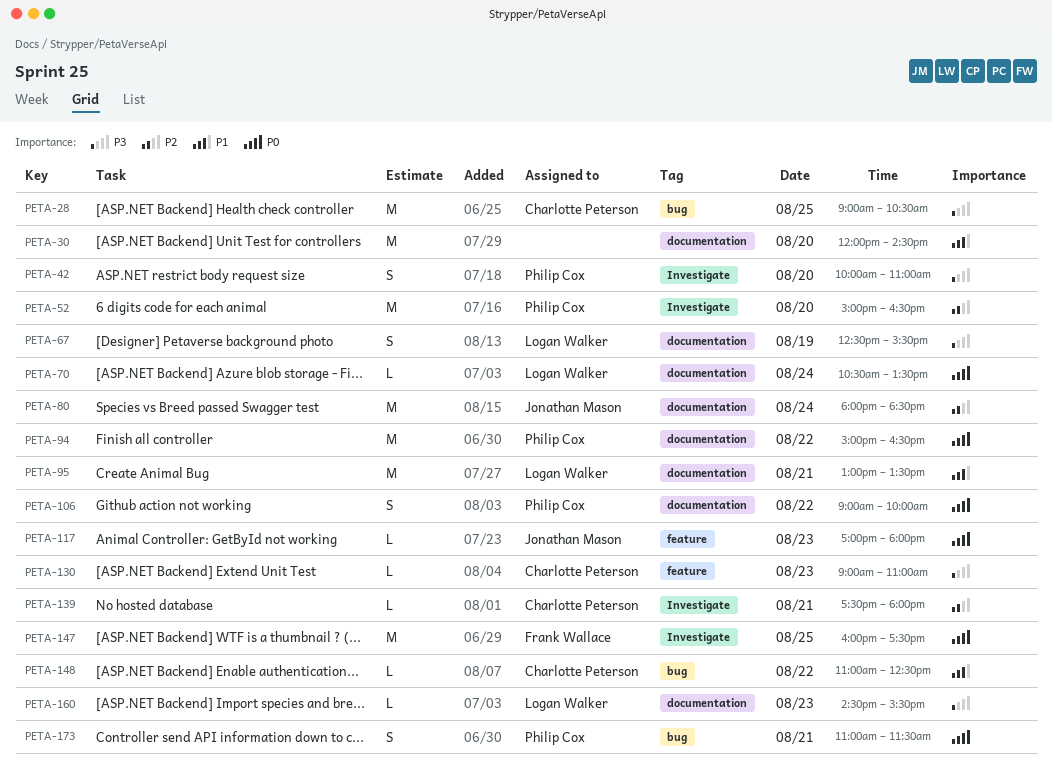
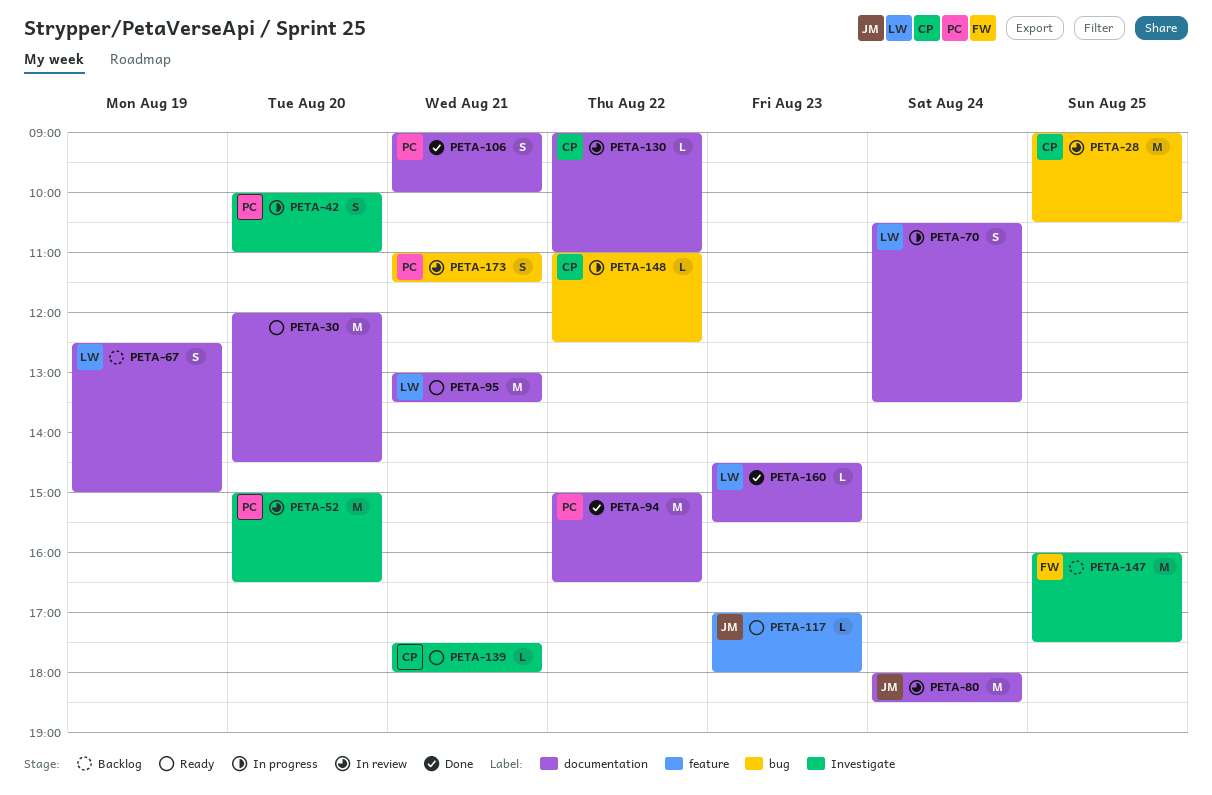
PETA-67, ends: 15:30 -> 15:00
PETA-70, estimate: L -> S
PETA-106, day: Aug 22 -> Aug 21
PETA-130, label: feature -> documentation
PETA-130, day: Aug 23 -> Aug 22

